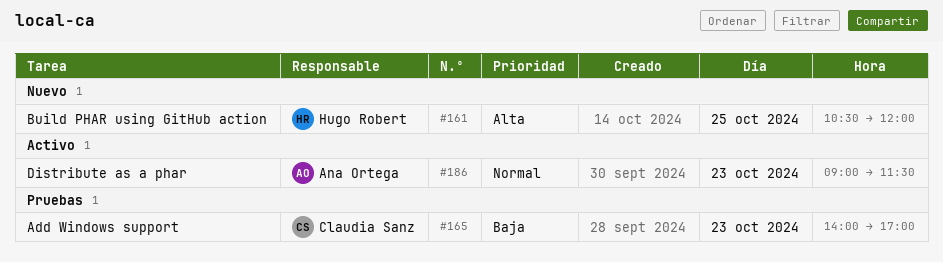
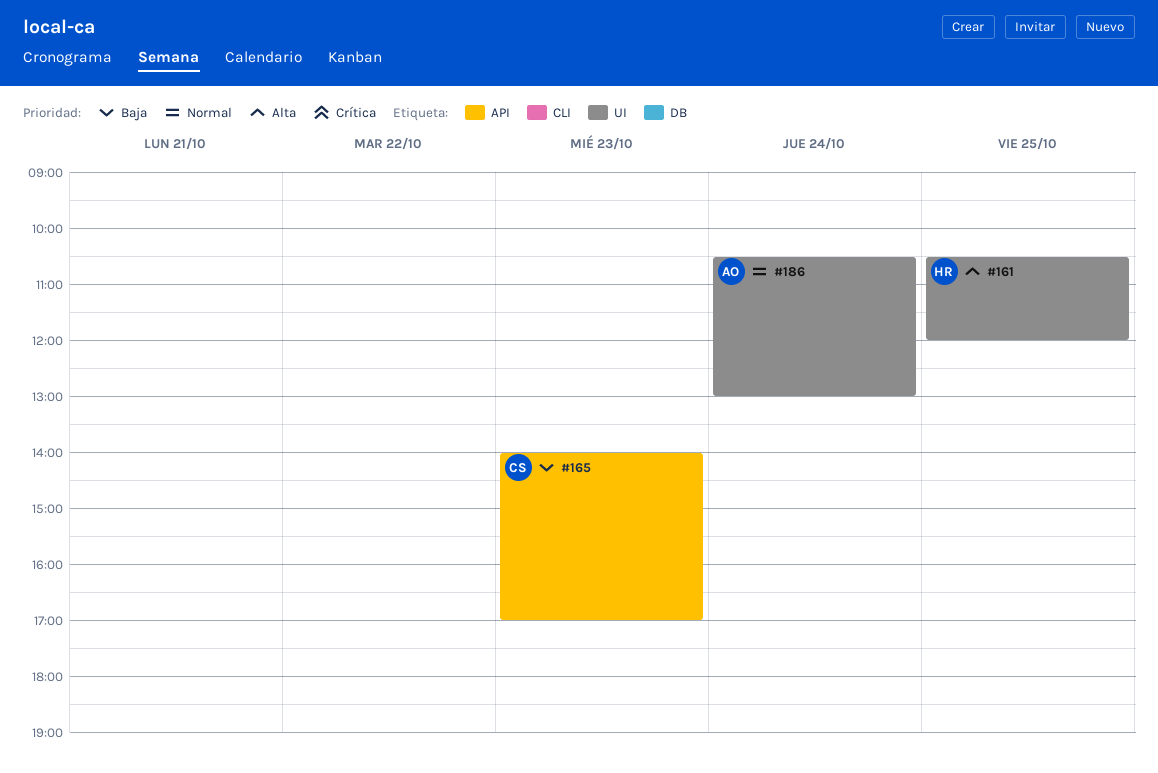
#186, day: Oct 23 -> Oct 24
#186, begins: 09:00 -> 10:30
#186, ends: 11:30 -> 13:00

